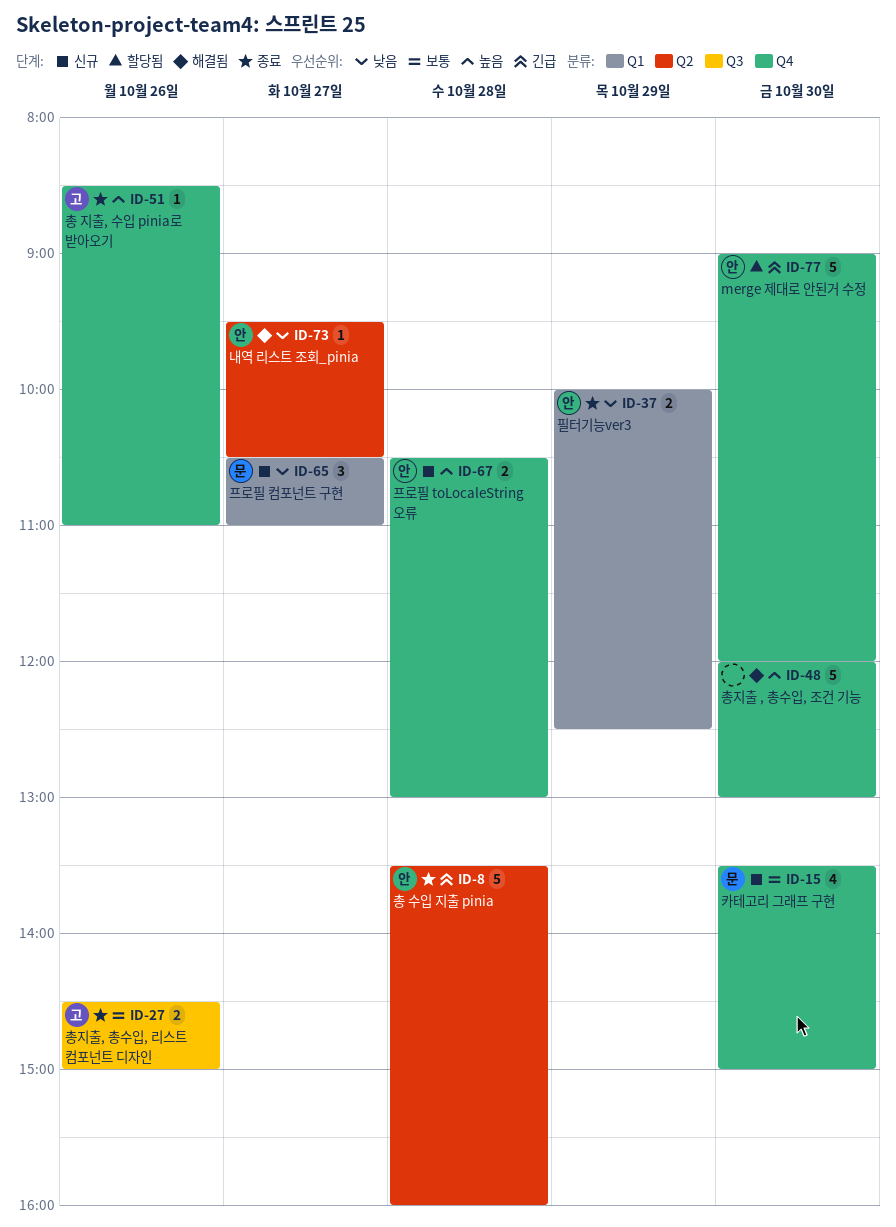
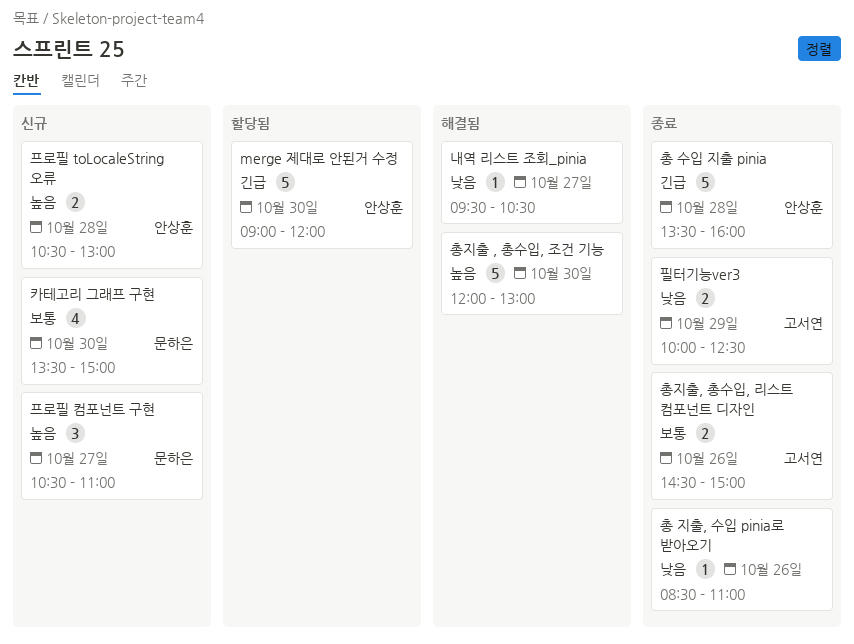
내역 리스트 조회_pinia, owner: 안상훈 -> none
총 지출, 수입 pinia로 받아오기, owner: 고서연 -> none
총 지출, 수입 pinia로 받아오기, priority: 높음 -> 낮음
프로필 컴포넌트 구현, priority: 낮음 -> 높음
필터기능ver3, owner: 안상훈 -> 고서연

